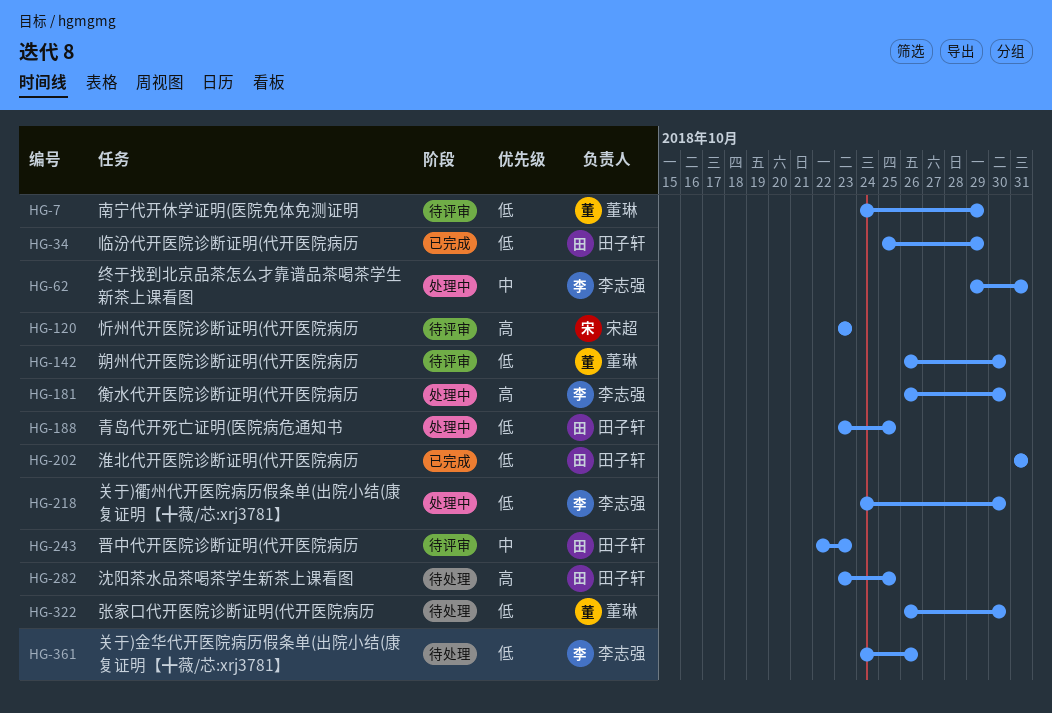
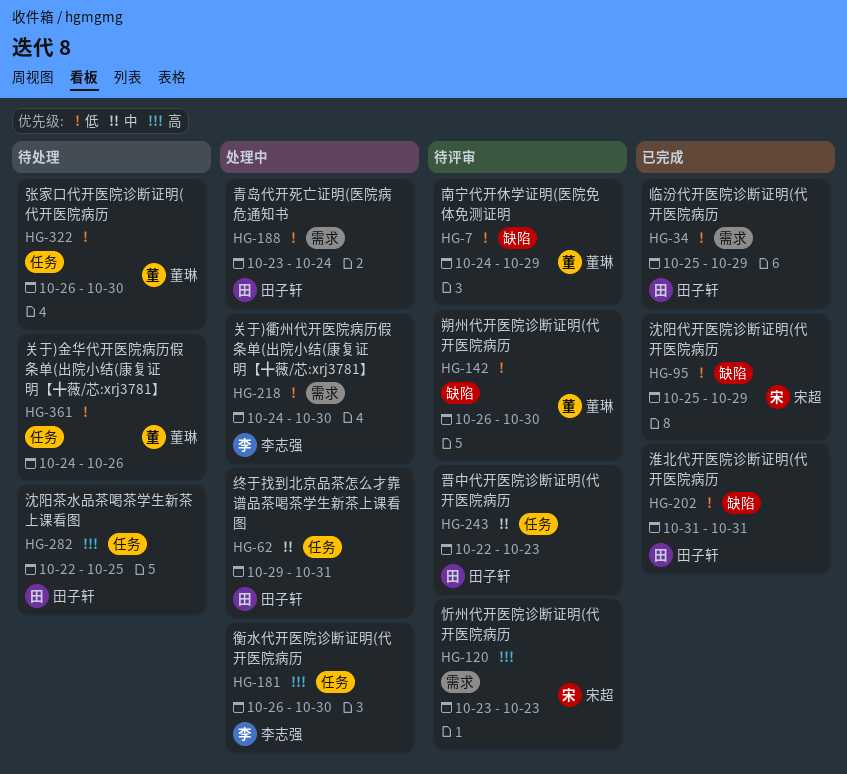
HG-62, owner: 李志强 -> 田子轩
HG-95: none -> present
HG-188, due: Oct 25 -> Oct 24
HG-282, start: Oct 23 -> Oct 22
HG-361, owner: 李志强 -> 董琳

